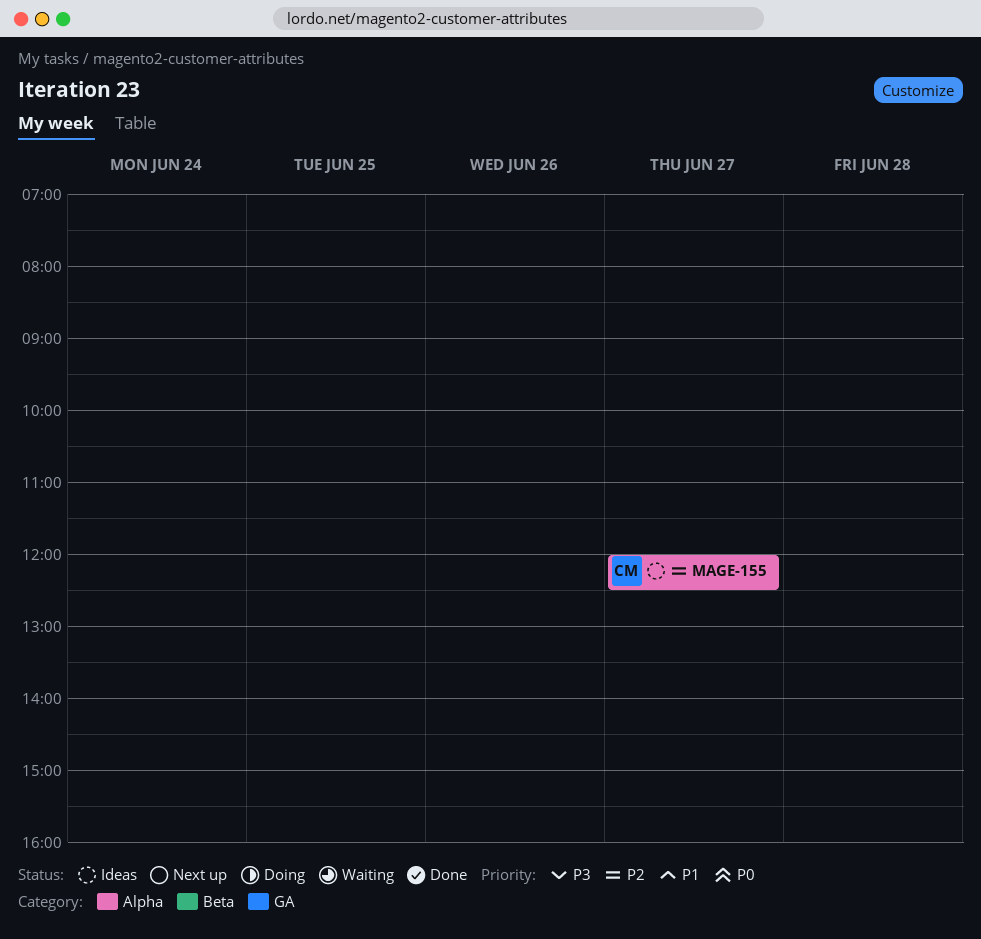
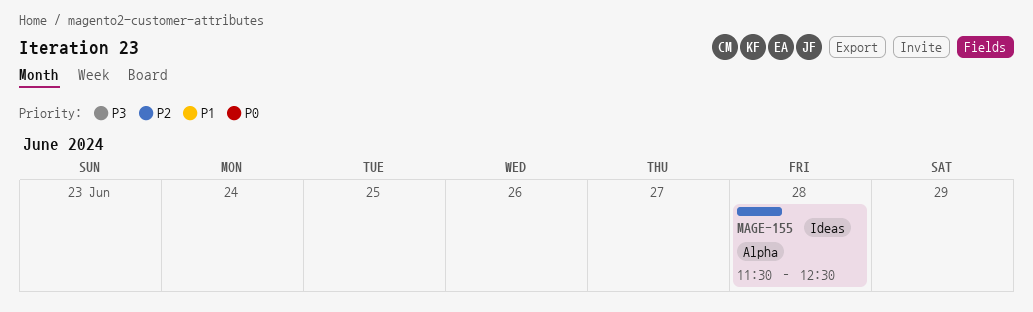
MAGE-155, day: Jun 27 -> Jun 28
MAGE-155, begins: 12:00 -> 11:30

